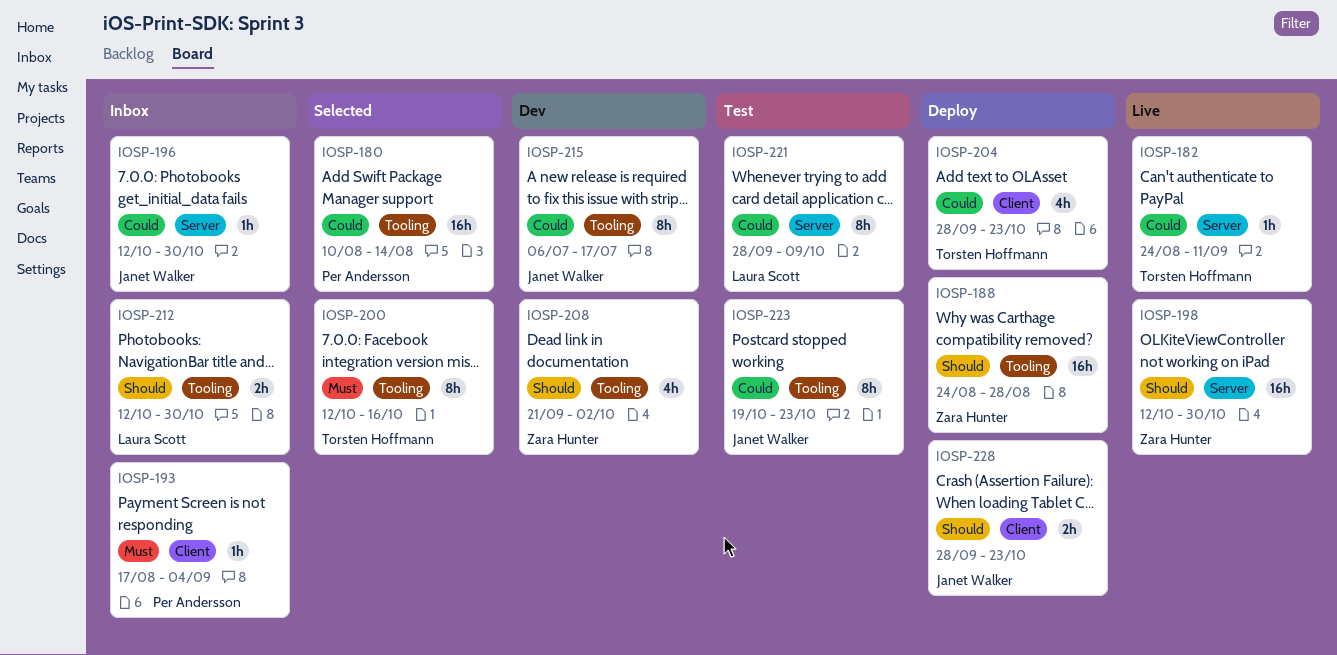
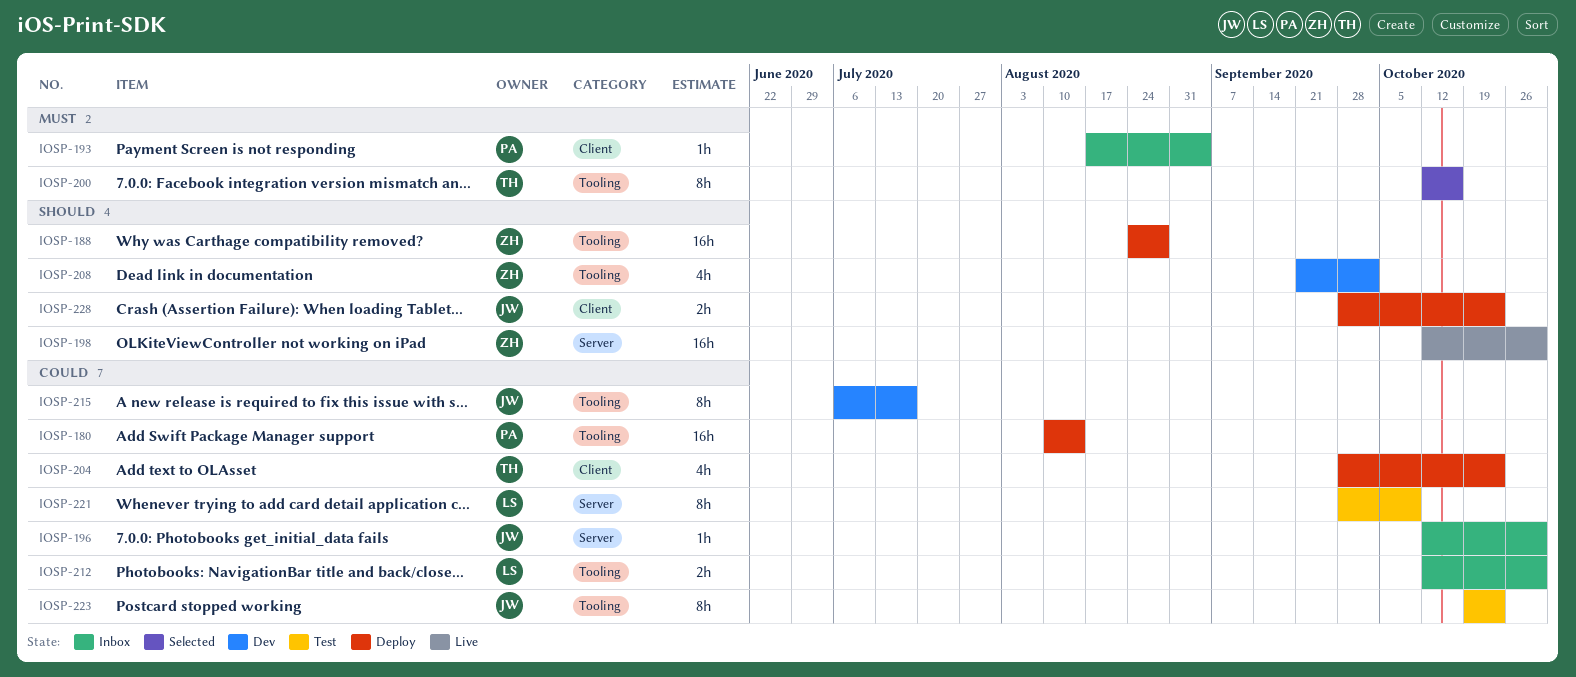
IOSP-180, status: Selected -> Deploy
IOSP-182: present -> none
IOSP-212, priority: Should -> Could

